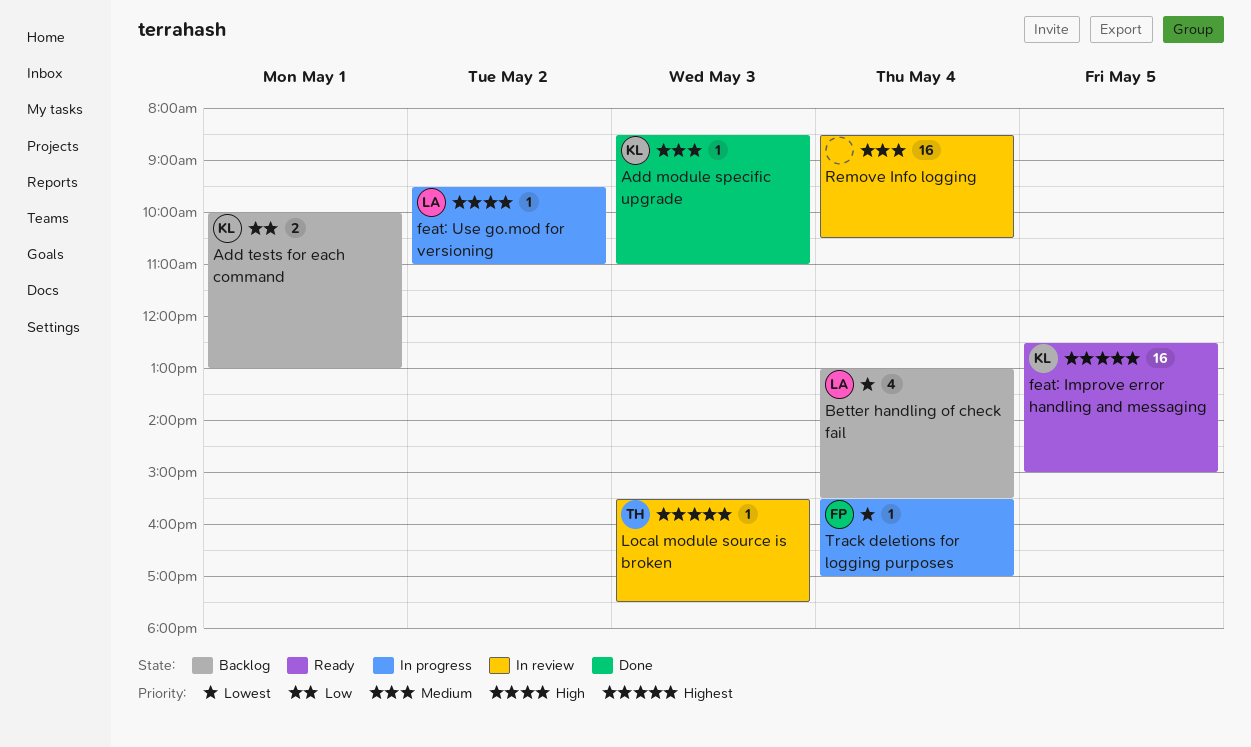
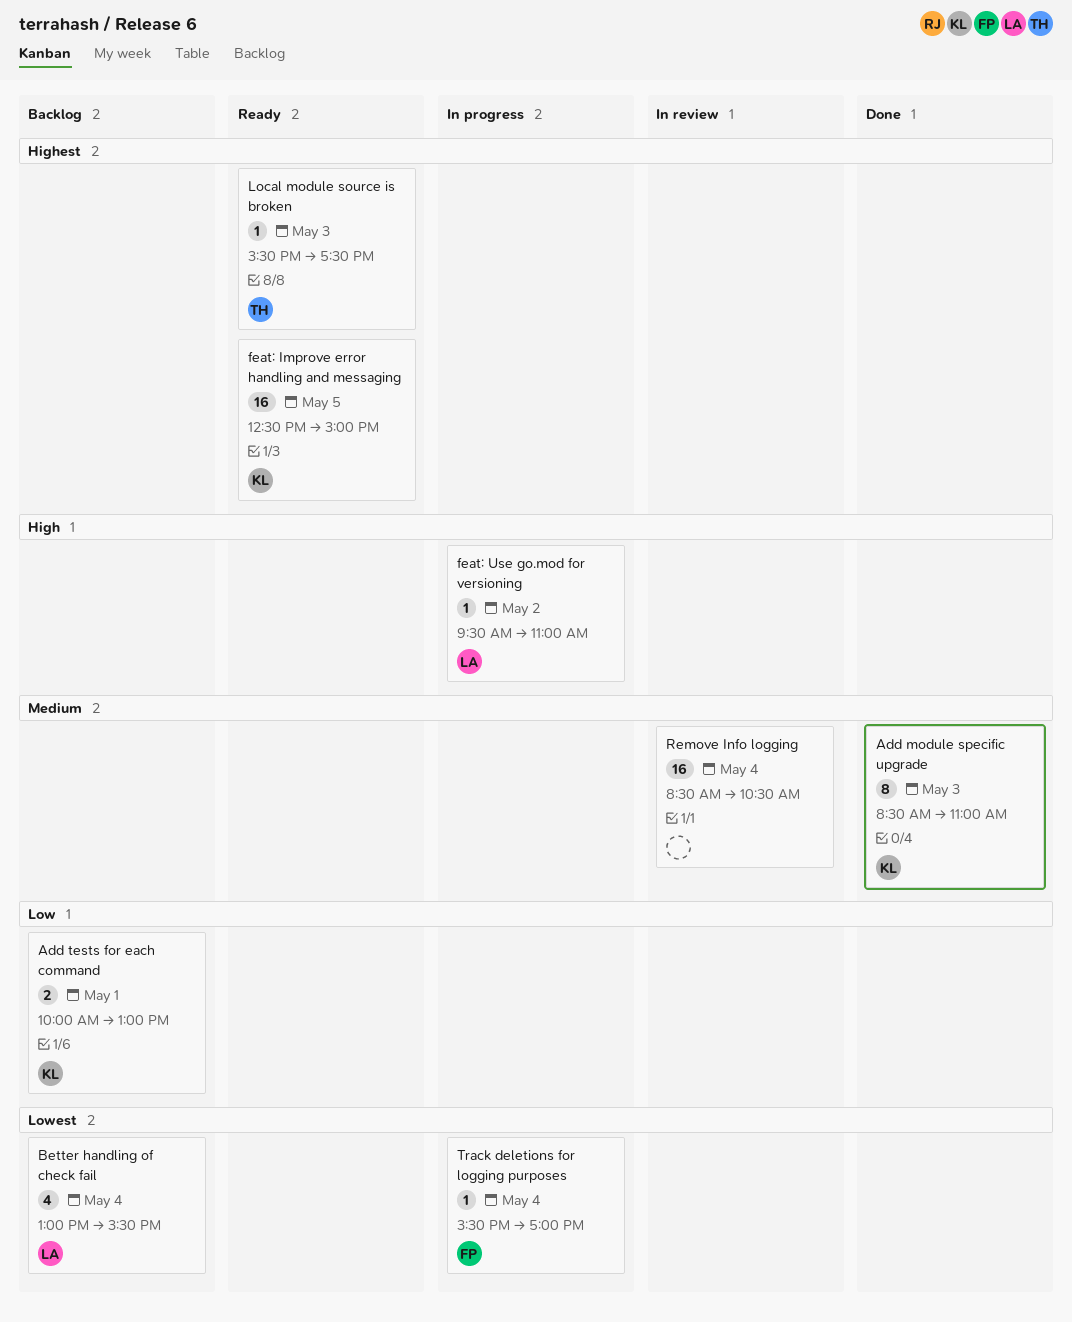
Add module specific upgrade, estimate: 1 -> 8
Local module source is broken, status: In review -> Ready

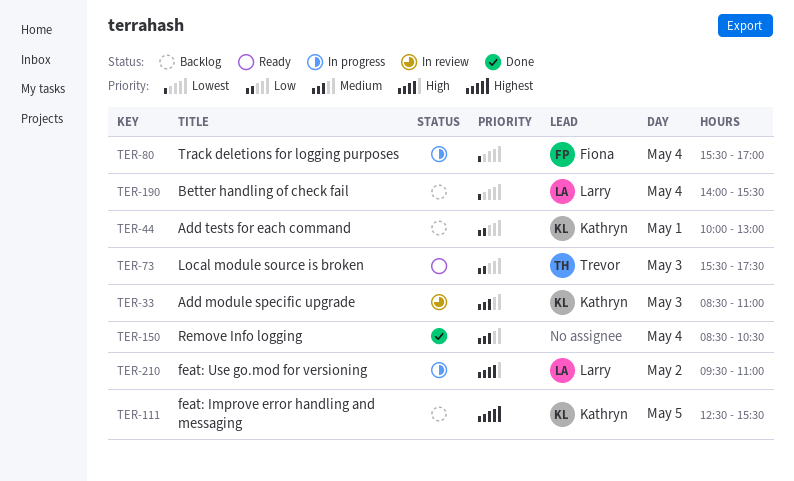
Add module specific upgrade, status: Done -> In review
Better handling of check fail, begins: 13:00 -> 14:00
feat: Improve error handling and messaging, status: Ready -> Backlog
feat: Improve error handling and messaging, ends: 15:00 -> 15:30
Local module source is broken, priority: Highest -> Low
Remove Info logging, status: In review -> Done

